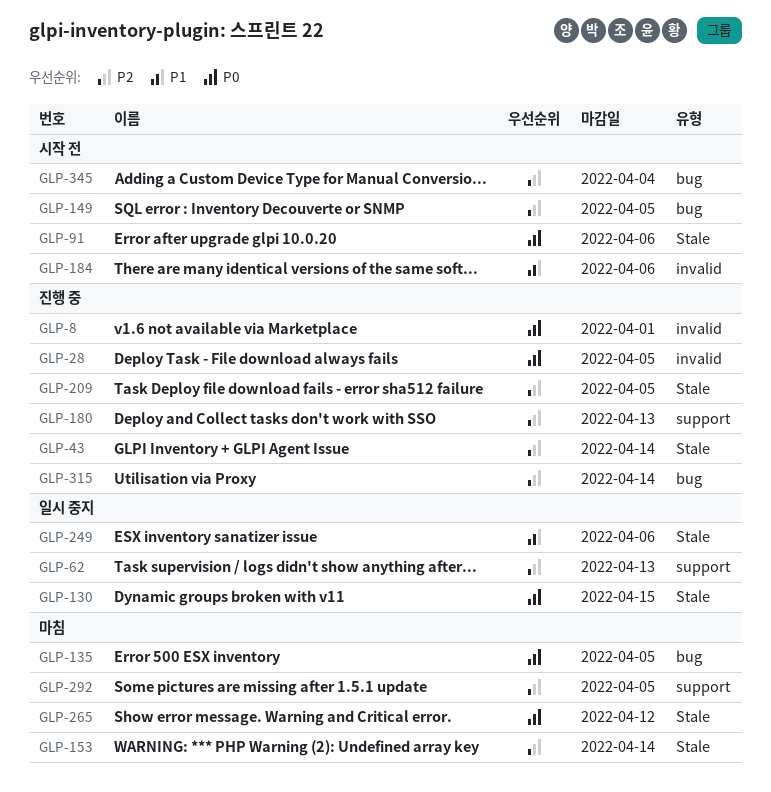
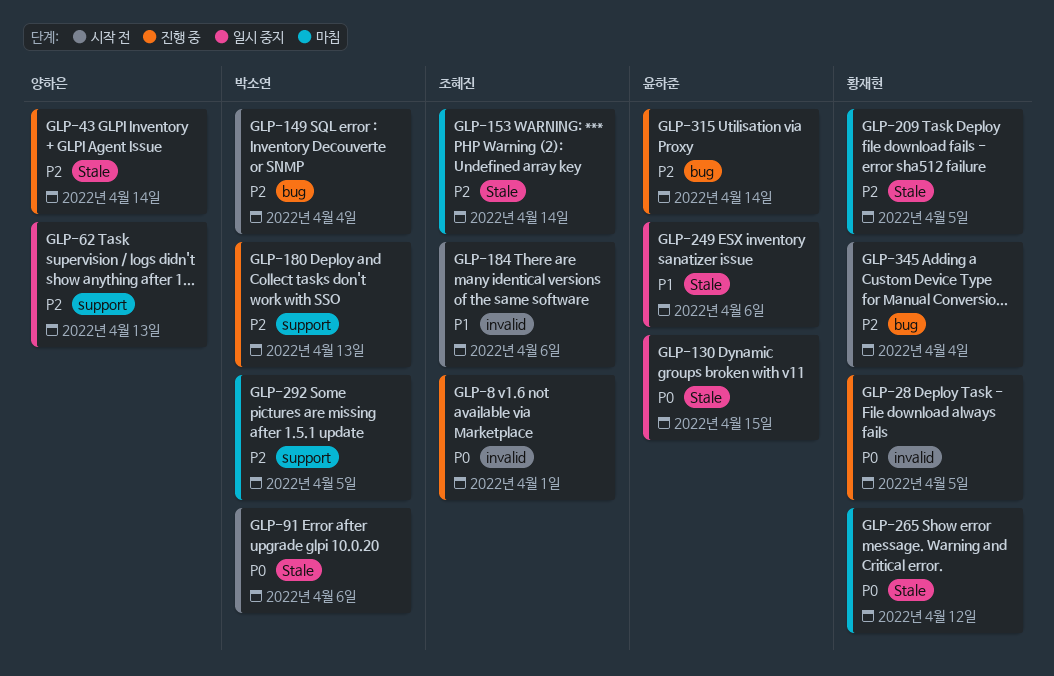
GLP-135: present -> none
GLP-149, due: Apr 5 -> Apr 4
GLP-209, status: 진행 중 -> 마침

